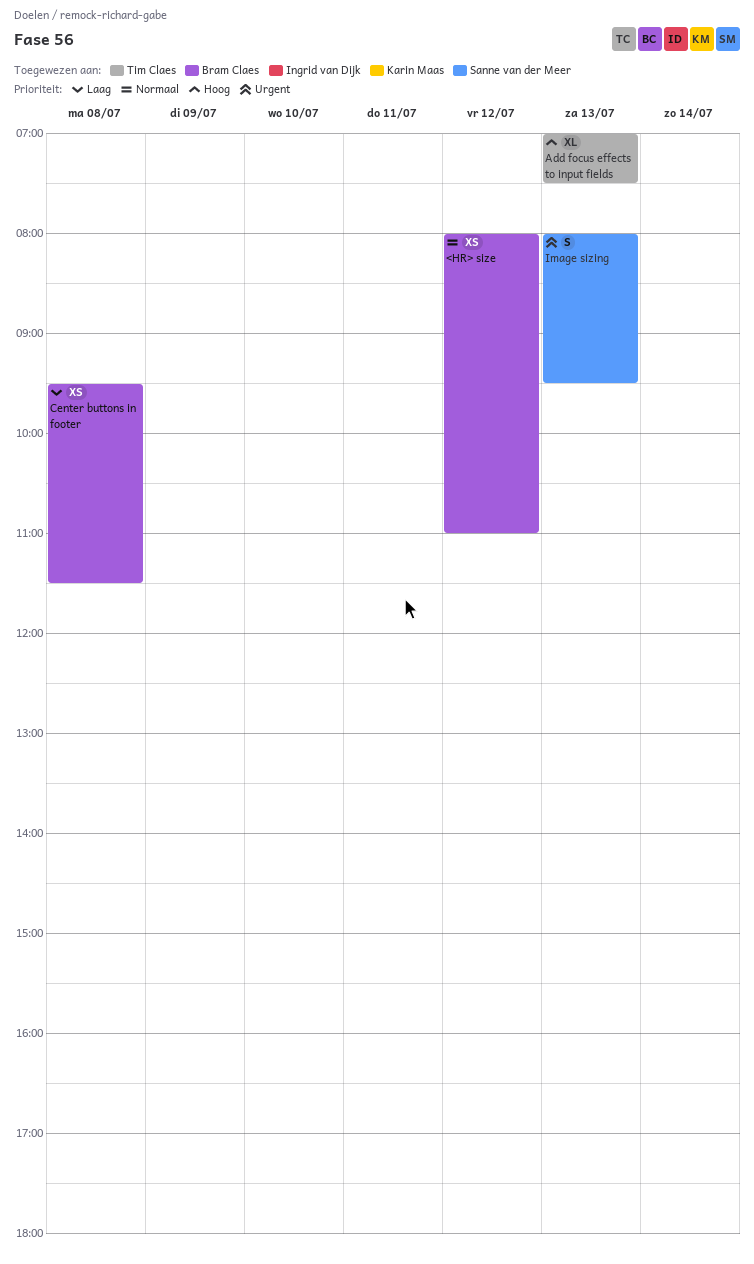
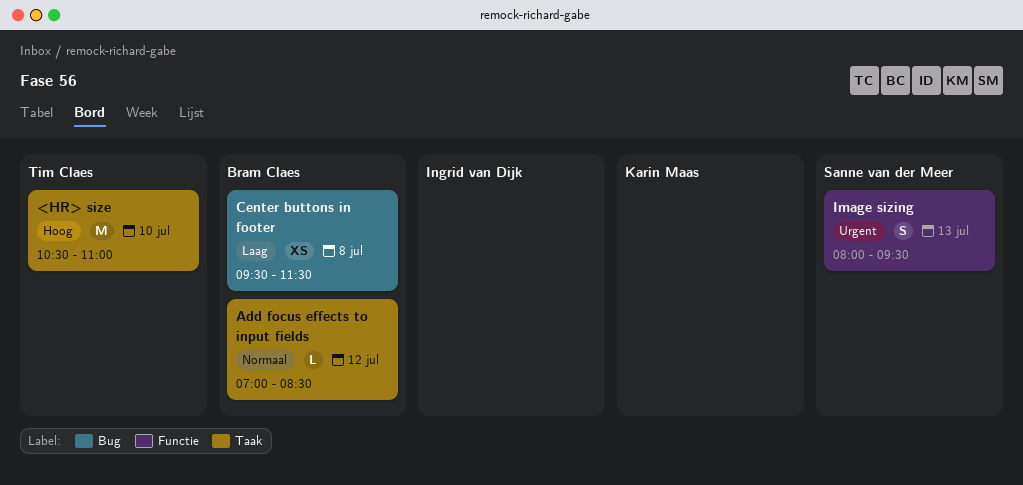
<HR> size, owner: Bram Claes -> Tim Claes
<HR> size, priority: Normaal -> Hoog
<HR> size, estimate: XS -> M
<HR> size, day: Jul 12 -> Jul 10
<HR> size, begins: 08:00 -> 10:30
Add focus effects to input fields, owner: Tim Claes -> Bram Claes
Add focus effects to input fields, priority: Hoog -> Normaal
Add focus effects to input fields, estimate: XL -> L
Add focus effects to input fields, day: Jul 13 -> Jul 12
Add focus effects to input fields, ends: 07:30 -> 08:30

